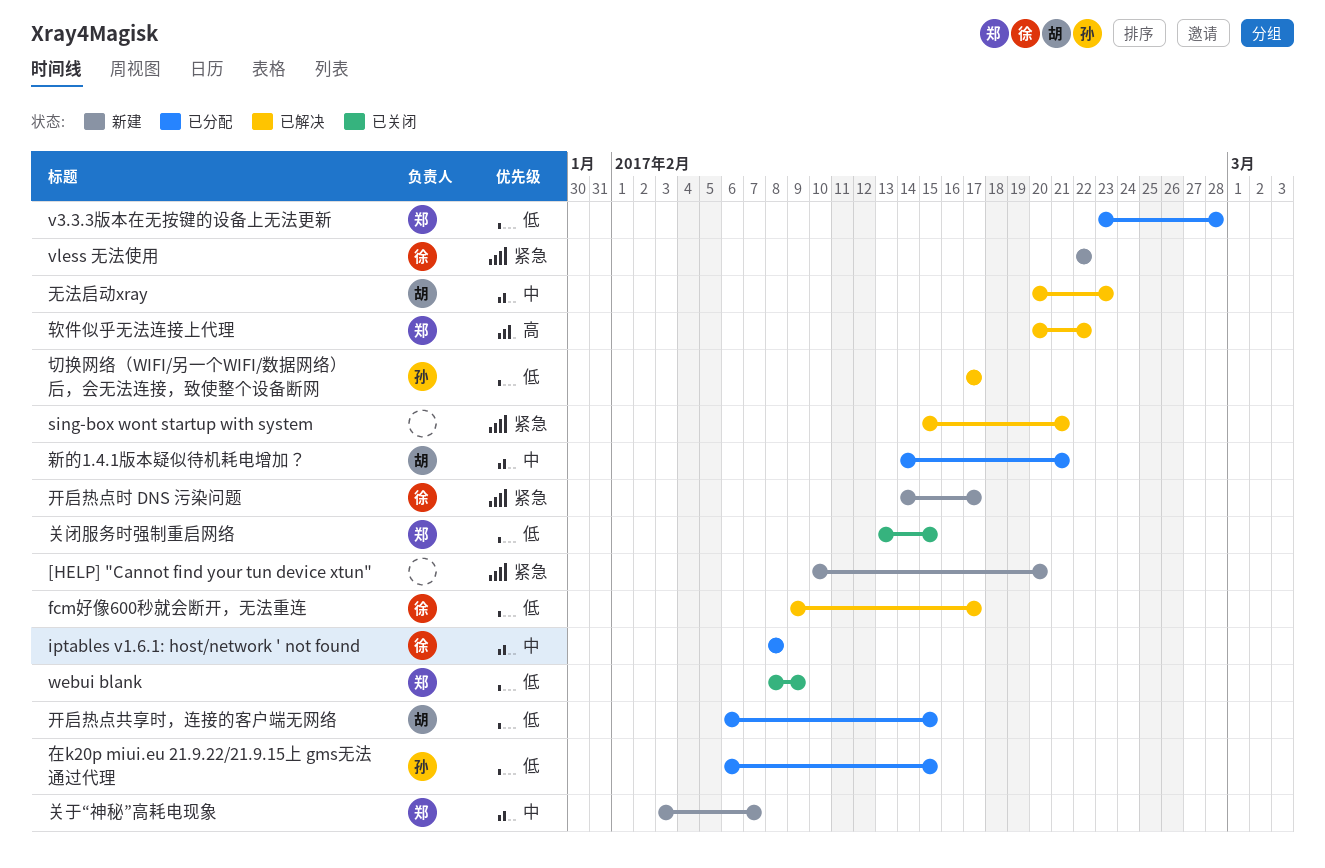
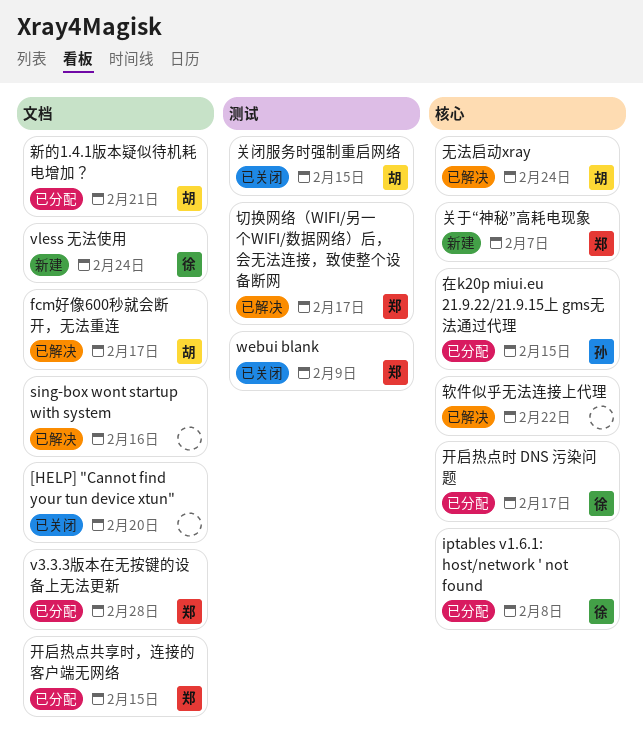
[HELP] "Cannot find your tun device xtun", status: 新建 -> 已关闭
fcm好像600秒就会断开，无法重连, owner: 徐 -> 胡
sing-box wont startup with system, due: Feb 21 -> Feb 16
vless 无法使用, due: Feb 22 -> Feb 24
关闭服务时强制重启网络, owner: 郑 -> 胡
切换网络（WIFI/另一个WIFI/数据网络）后，会无法连接，致使整个设备断网, owner: 孙 -> 郑
开启热点共享时，连接的客户端无网络, owner: 胡 -> 郑
开启热点时 DNS 污染问题, status: 新建 -> 已分配
无法启动xray, due: Feb 23 -> Feb 24
软件似乎无法连接上代理, owner: 郑 -> none

